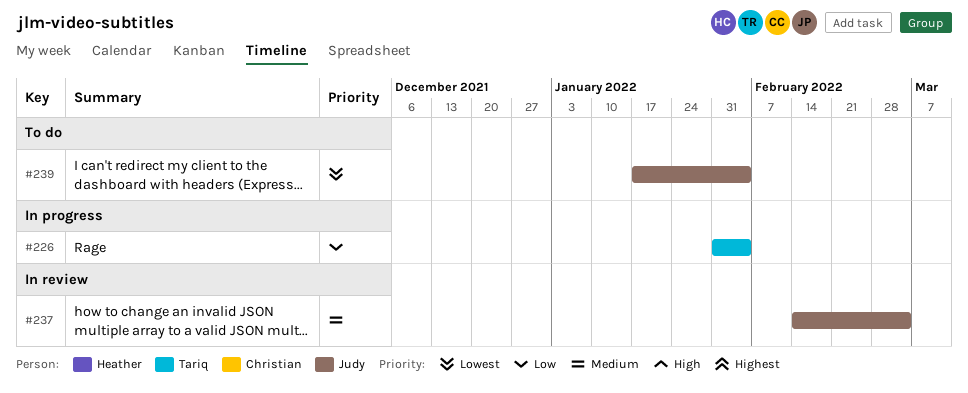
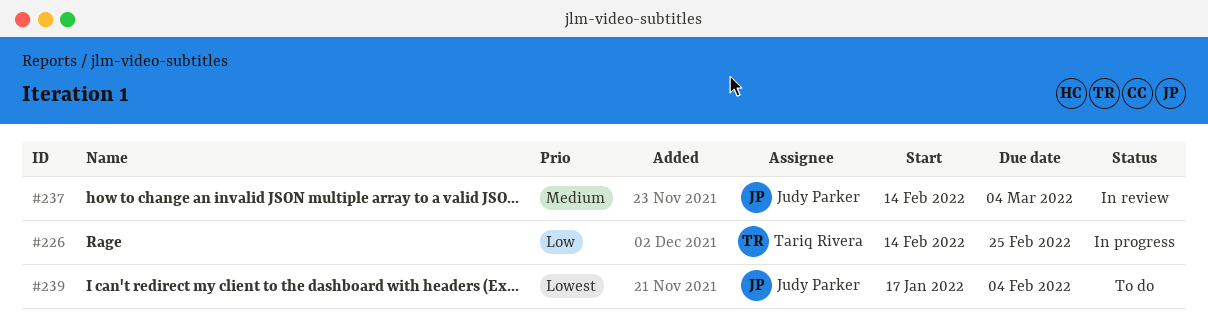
#226, start: Jan 31 -> Feb 14
#226, due: Feb 4 -> Feb 25

